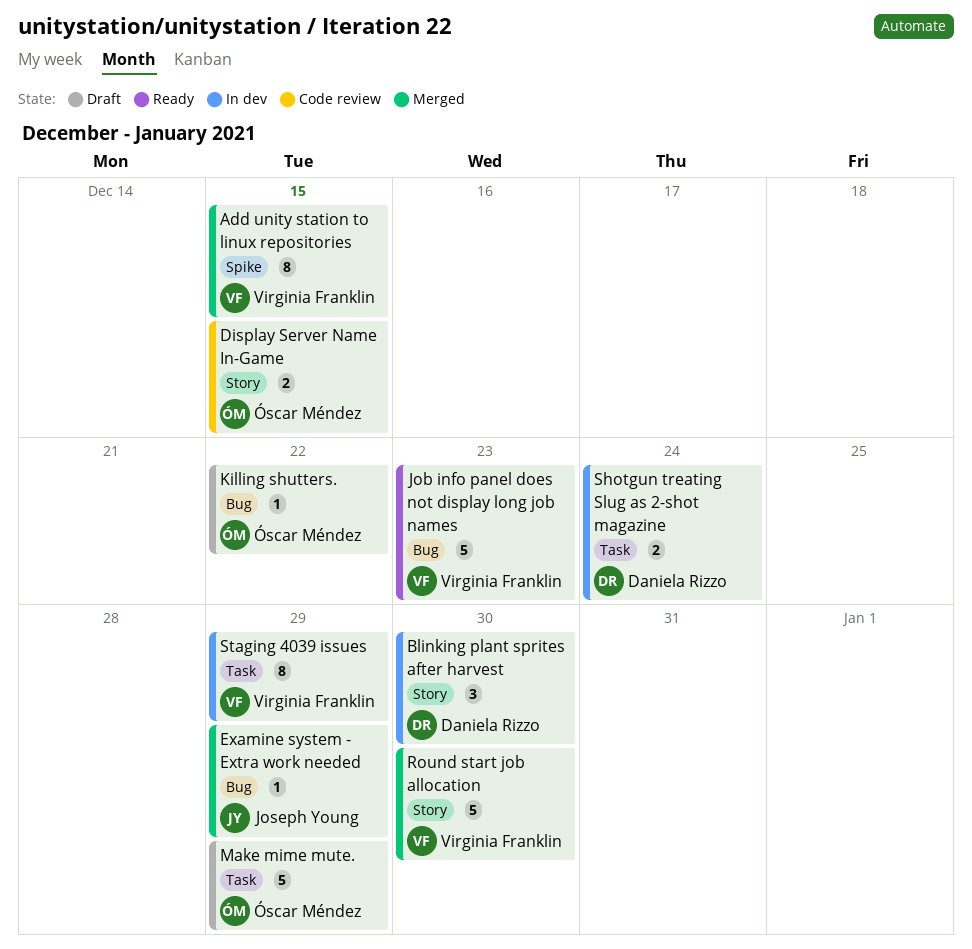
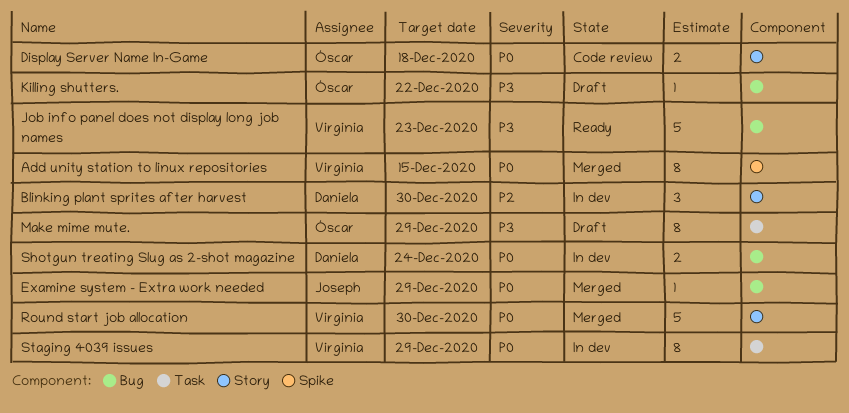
Display Server Name In-Game, due: Dec 15 -> Dec 18
Make mime mute., estimate: 5 -> 8
Shotgun treating Slug as 2-shot magazine, label: Task -> Bug

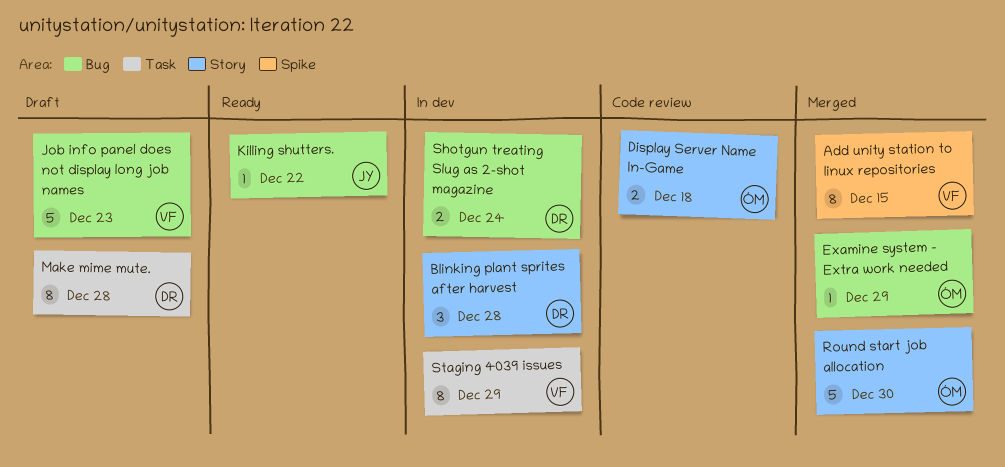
Blinking plant sprites after harvest, due: Dec 30 -> Dec 28
Examine system - Extra work needed, owner: Joseph -> Óscar
Job info panel does not display long job names, status: Ready -> Draft
Killing shutters., status: Draft -> Ready
Killing shutters., owner: Óscar -> Joseph
Make mime mute., owner: Óscar -> Daniela
Make mime mute., due: Dec 29 -> Dec 28
Round start job allocation, owner: Virginia -> Óscar

